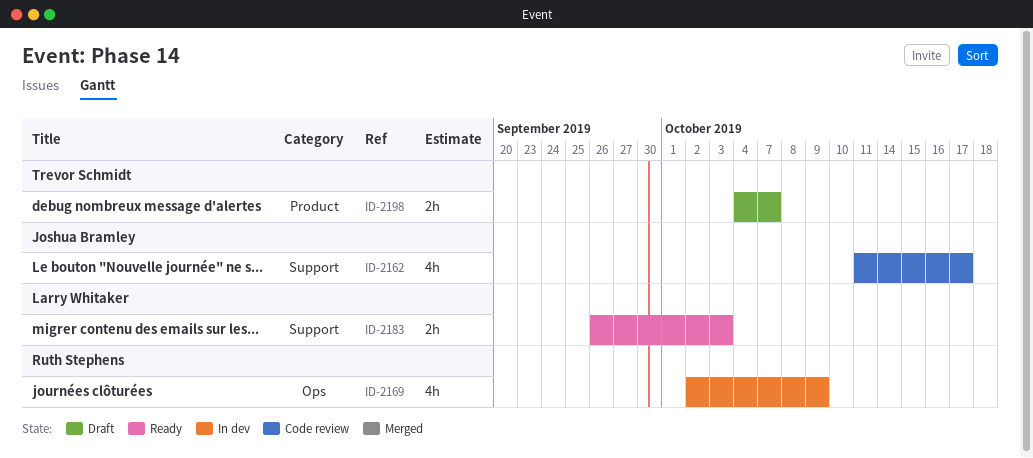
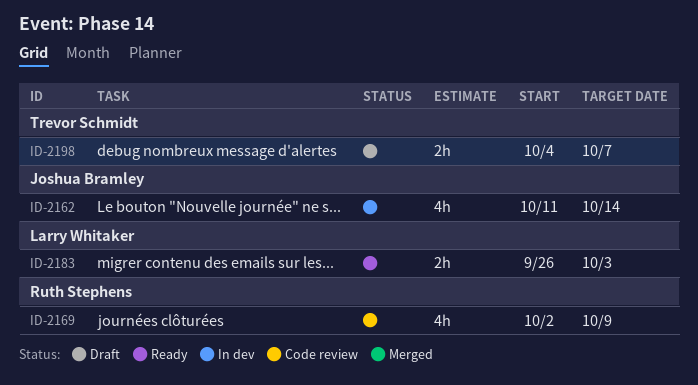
ID-2162, status: Code review -> In dev
ID-2162, due: Oct 17 -> Oct 14
ID-2169, status: In dev -> Code review

